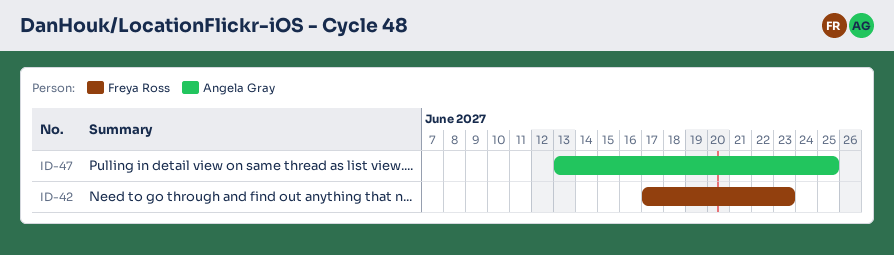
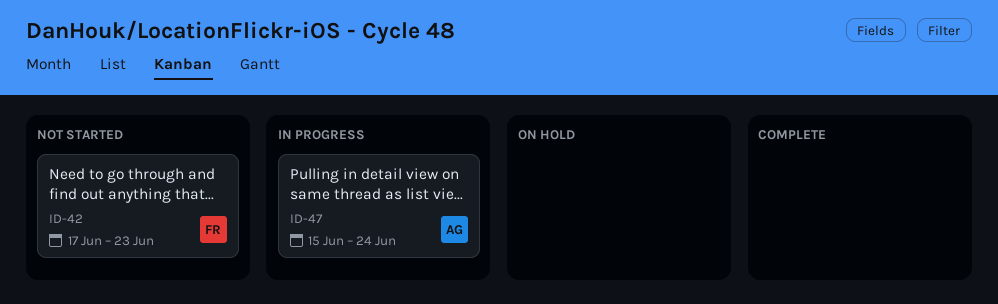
ID-47, start: Jun 13 -> Jun 15
ID-47, due: Jun 25 -> Jun 24

